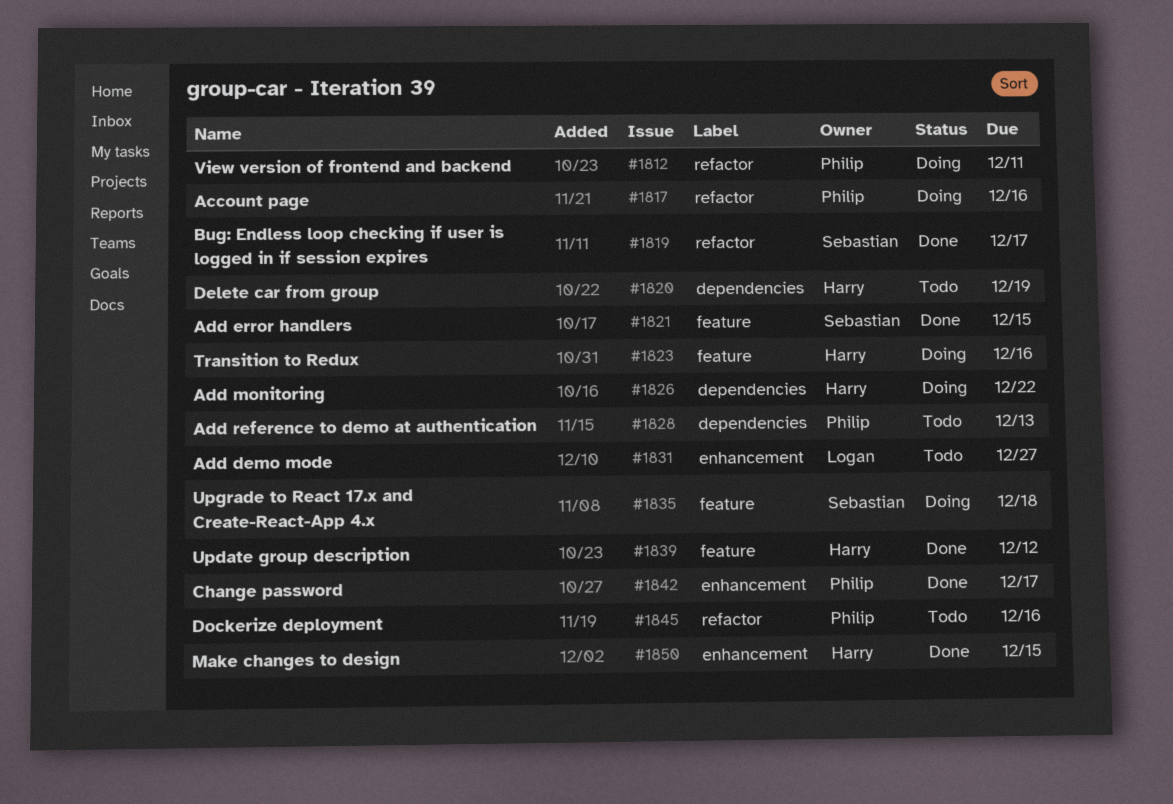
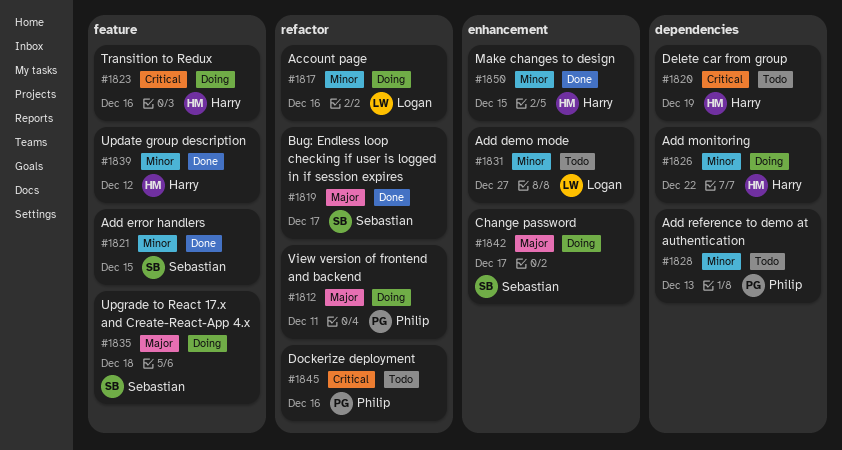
#1817, owner: Philip -> Logan
#1842, status: Done -> Doing
#1842, owner: Philip -> Sebastian

